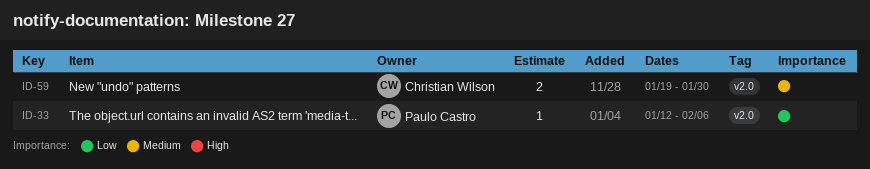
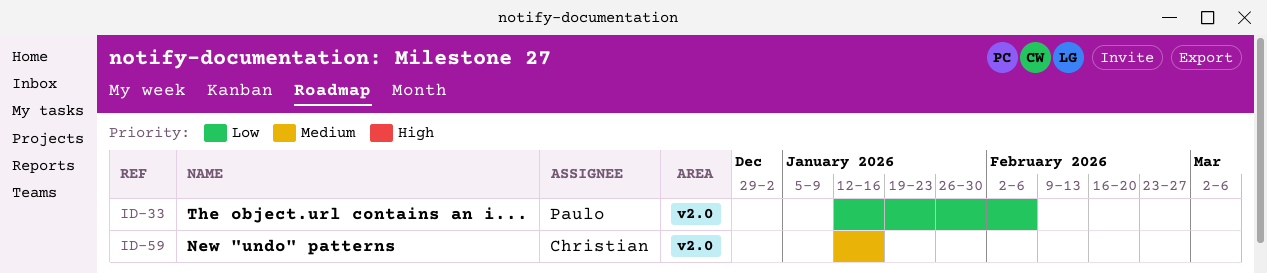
ID-59, start: Jan 19 -> Jan 12
ID-59, due: Jan 30 -> Jan 16

